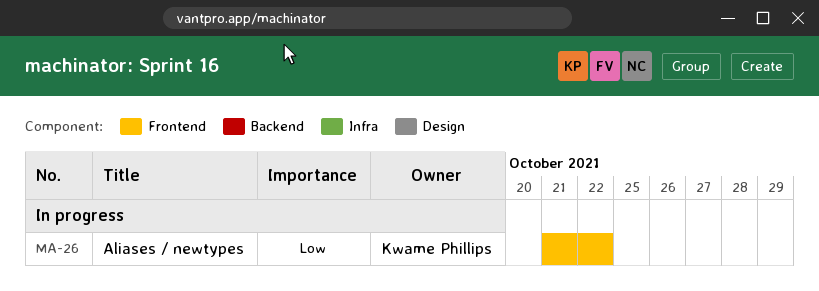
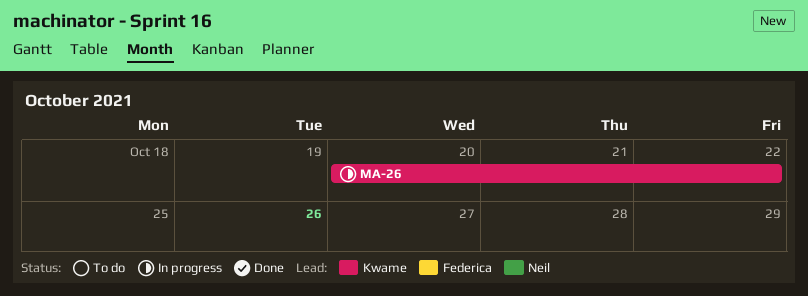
MA-26, start: Oct 21 -> Oct 20

